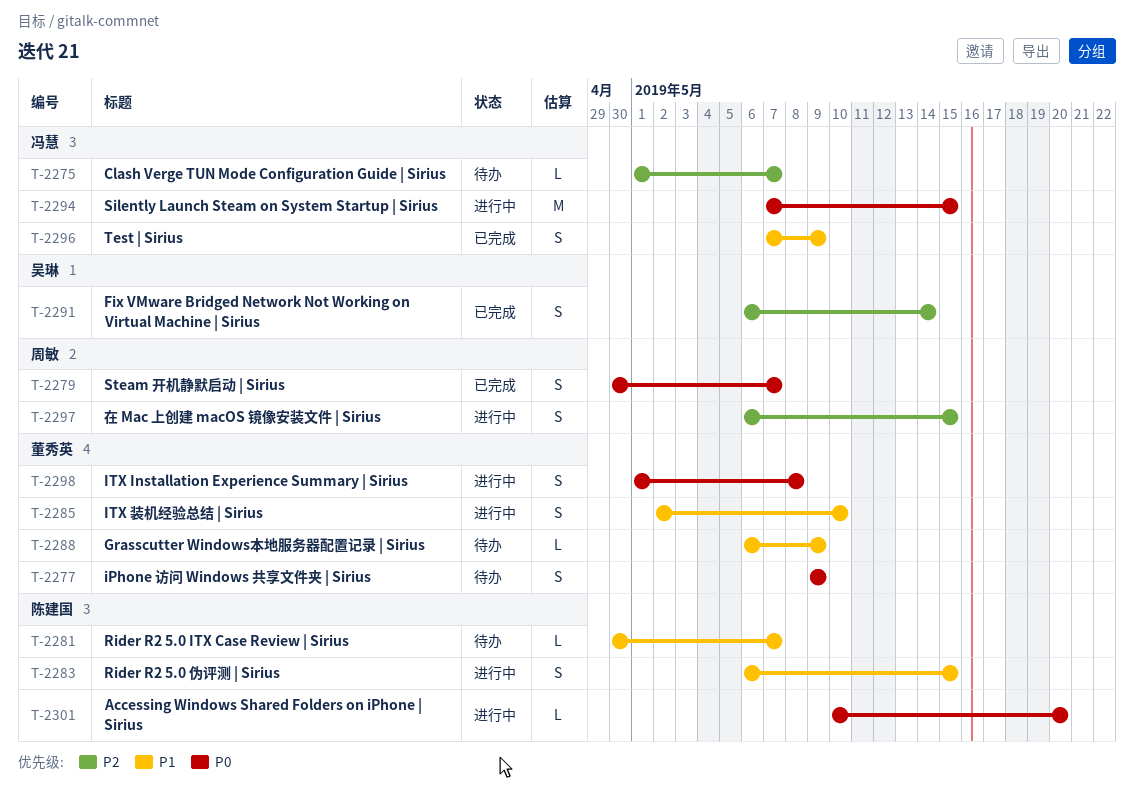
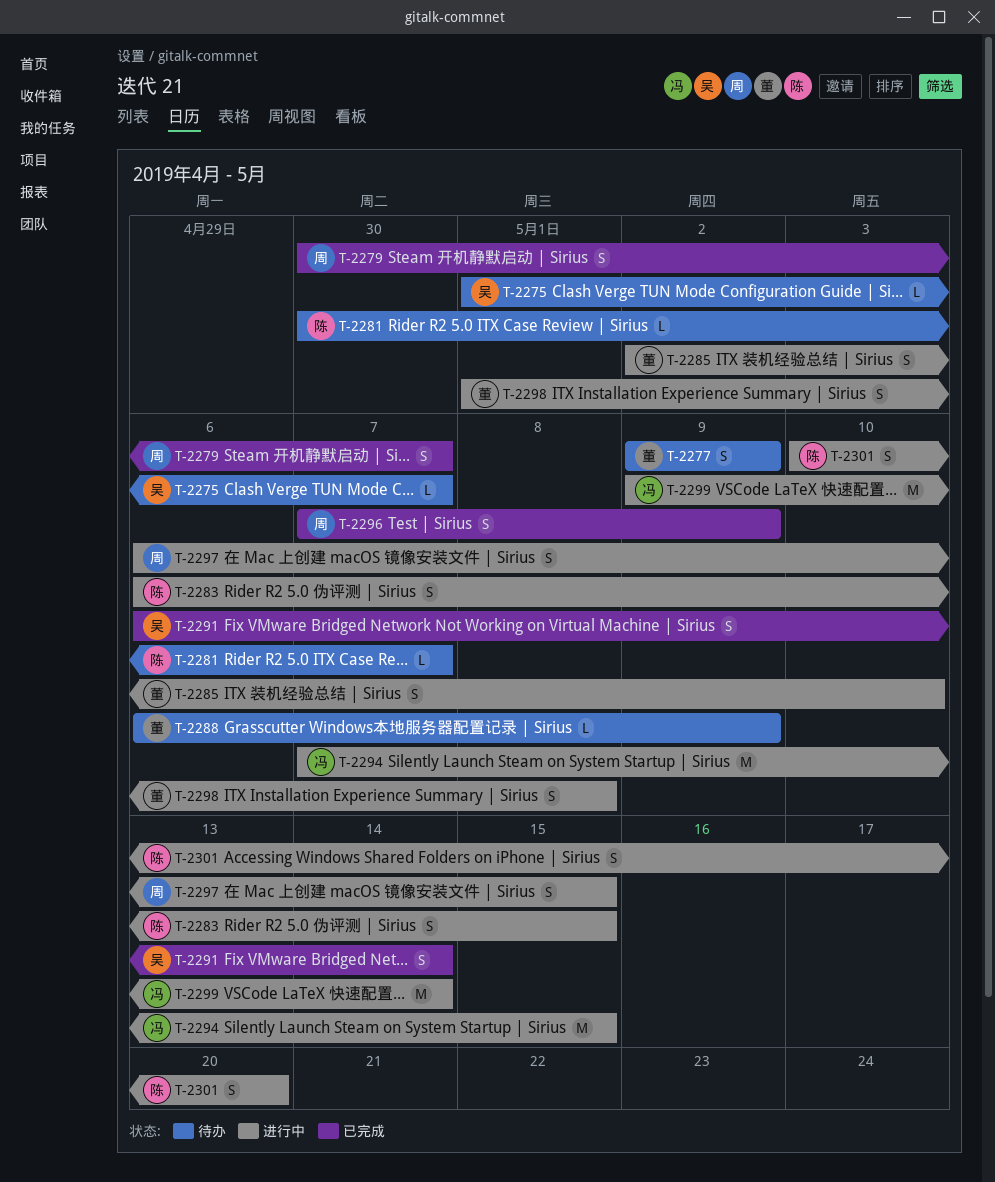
T-2275, owner: 冯慧 -> 吴琳
T-2296, owner: 冯慧 -> 周敏
T-2299: none -> present
T-2301, estimate: L -> S

